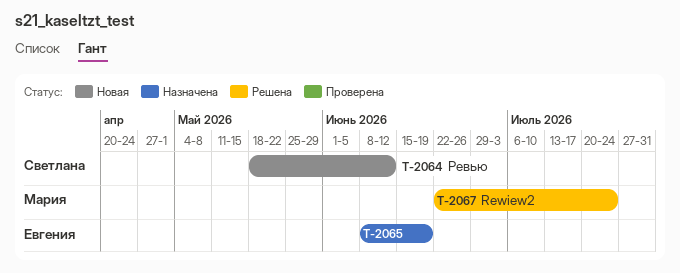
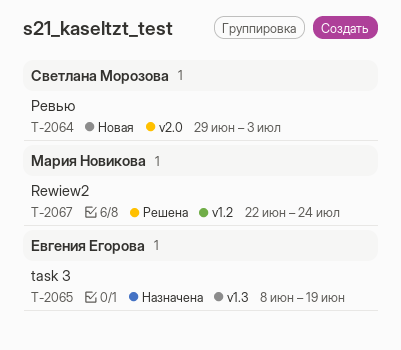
T-2064, start: May 18 -> Jun 29
T-2064, due: Jun 12 -> Jul 3

